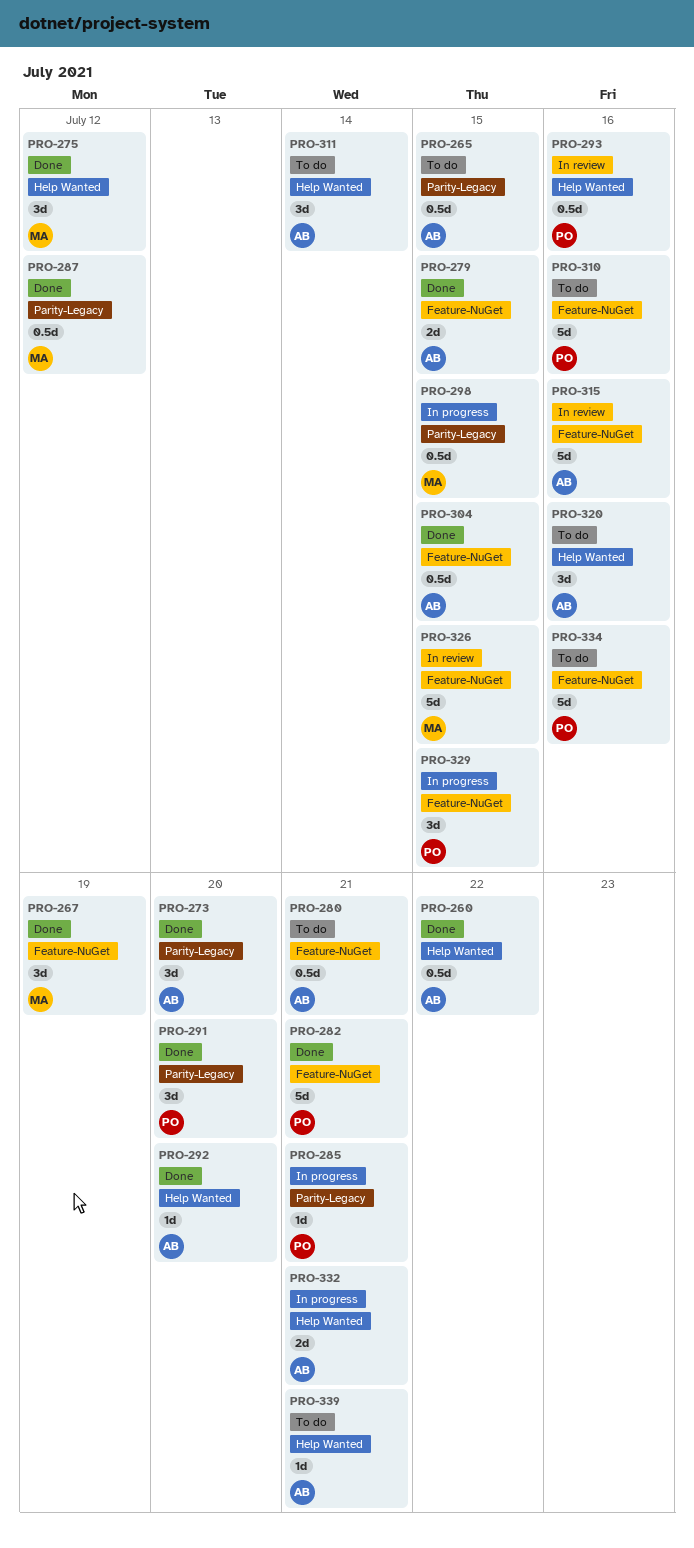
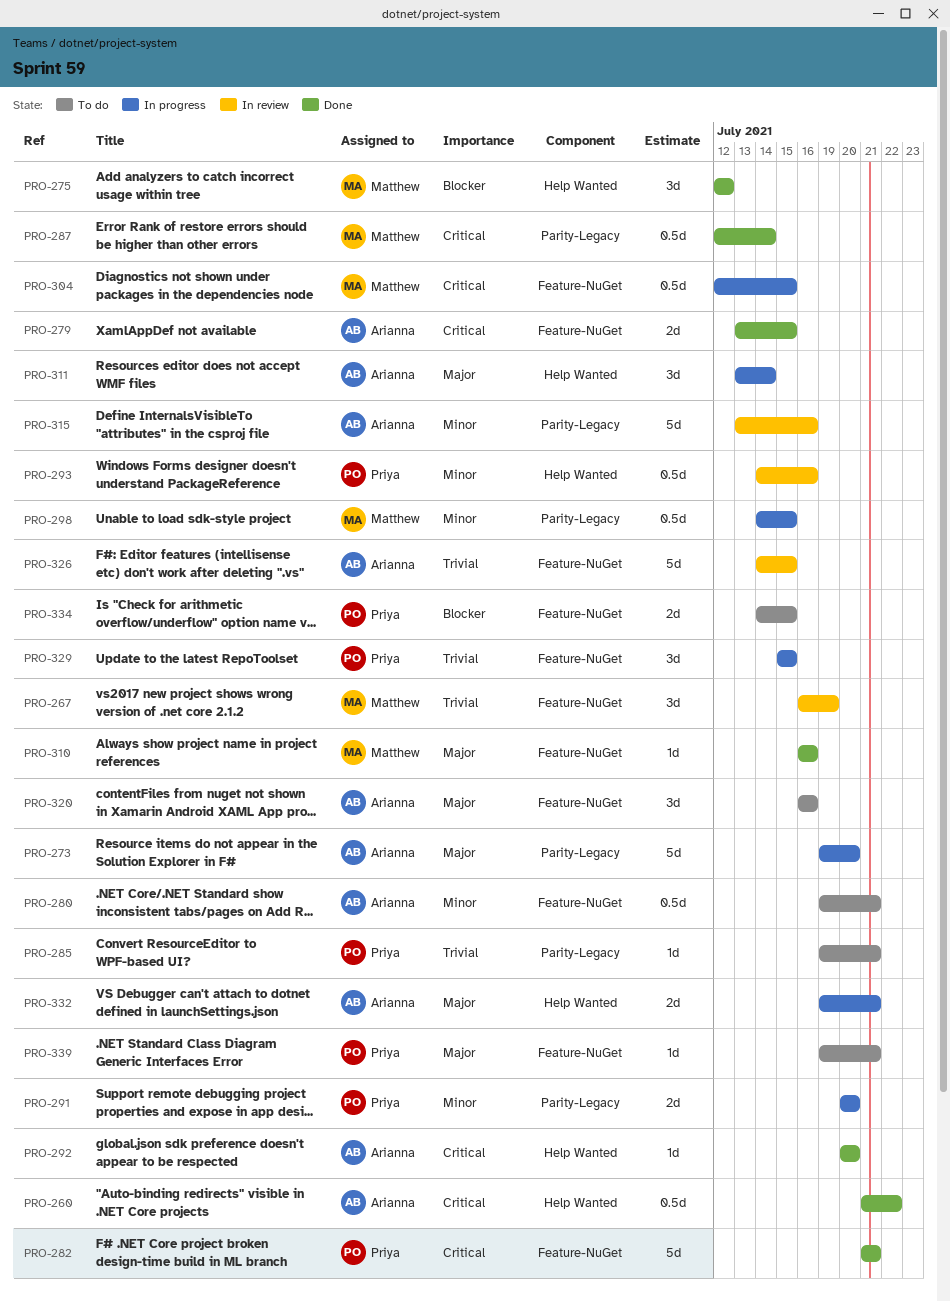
PRO-265: present -> none
PRO-267, status: Done -> In review
PRO-273, status: Done -> In progress
PRO-273, estimate: 3d -> 5d
PRO-285, status: In progress -> To do
PRO-287, due: Jul 12 -> Jul 14
PRO-291, status: Done -> In progress
PRO-291, estimate: 3d -> 2d
PRO-304, status: Done -> In progress
PRO-304, owner: Arianna -> Matthew
PRO-310, status: To do -> Done
PRO-310, owner: Priya -> Matthew
PRO-310, estimate: 5d -> 1d
PRO-311, status: To do -> In progress
PRO-315, label: Feature-NuGet -> Parity-Legacy
PRO-320, label: Help Wanted -> Feature-NuGet
PRO-326, owner: Matthew -> Arianna
PRO-334, estimate: 5d -> 2d
PRO-334, due: Jul 16 -> Jul 15
PRO-339, owner: Arianna -> Priya
PRO-339, label: Help Wanted -> Feature-NuGet

